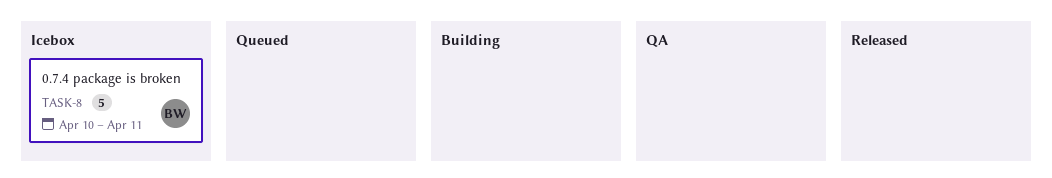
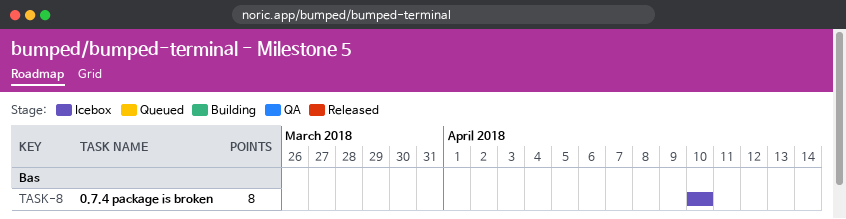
TASK-8, estimate: 5 -> 8
TASK-8, due: Apr 11 -> Apr 10

